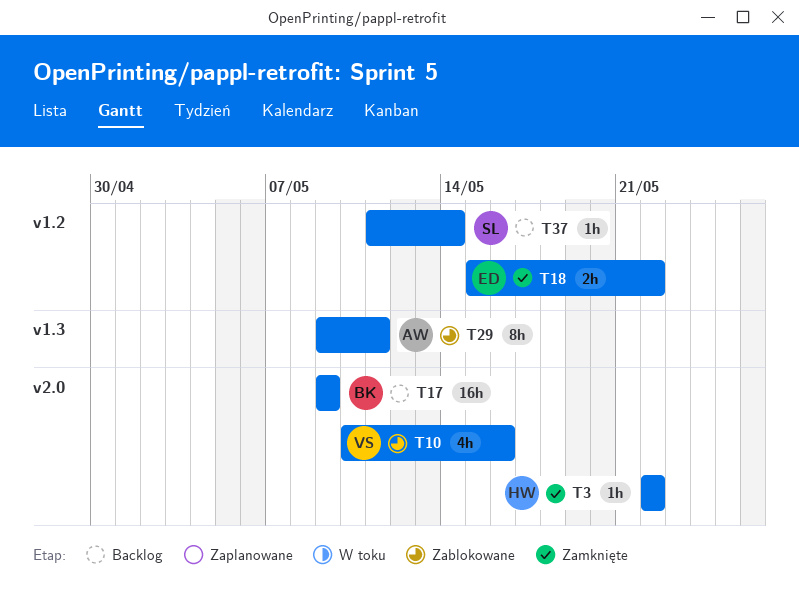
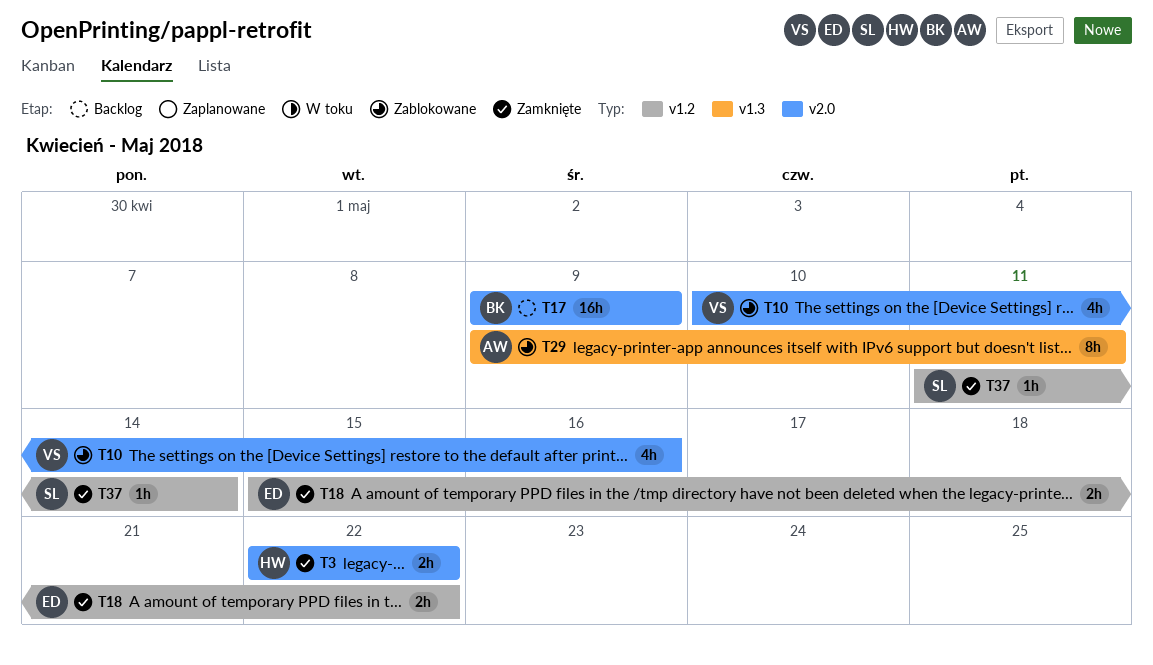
T3, estimate: 1h -> 2h
T37, status: Backlog -> Zamknięte

